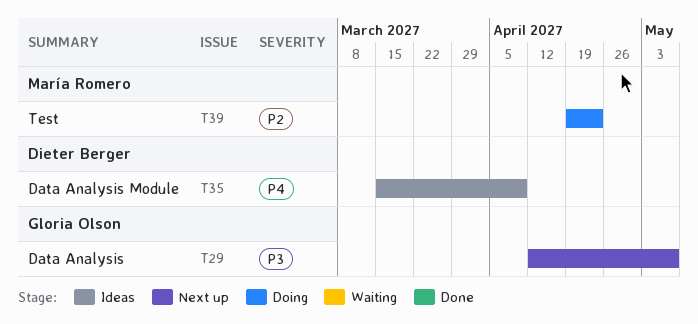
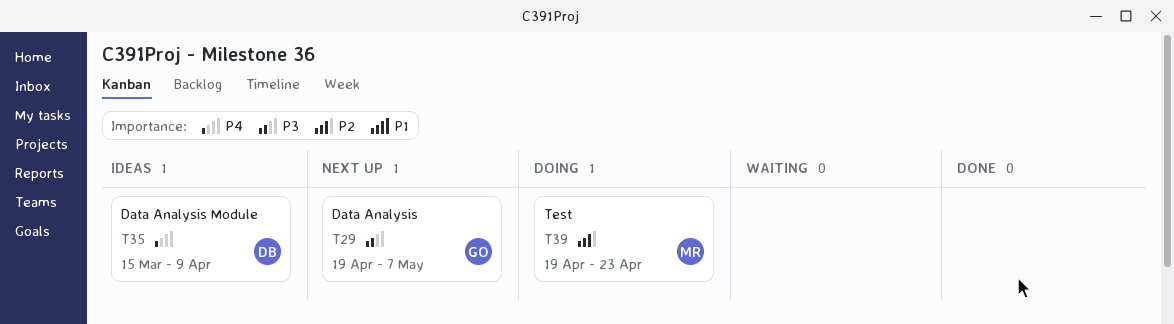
T29, start: Apr 12 -> Apr 19

